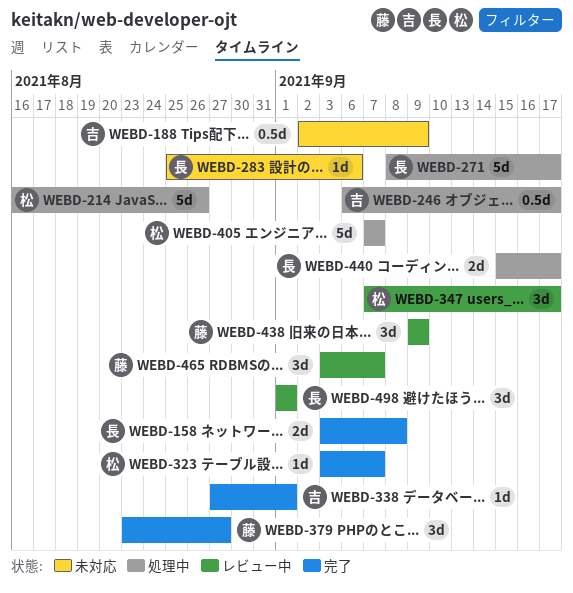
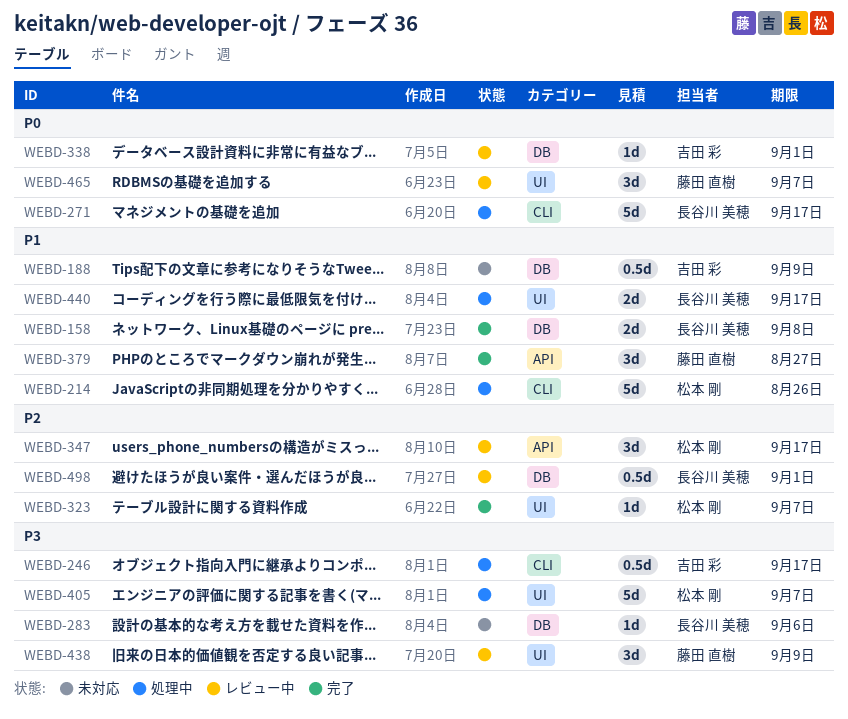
WEBD-338, status: 完了 -> レビュー中
WEBD-498, estimate: 3d -> 0.5d

